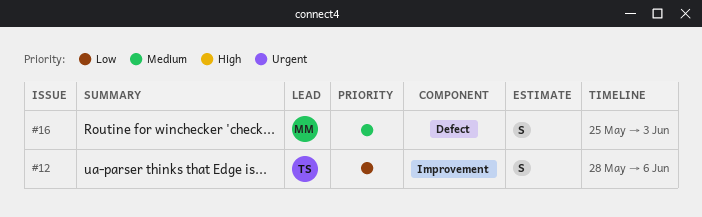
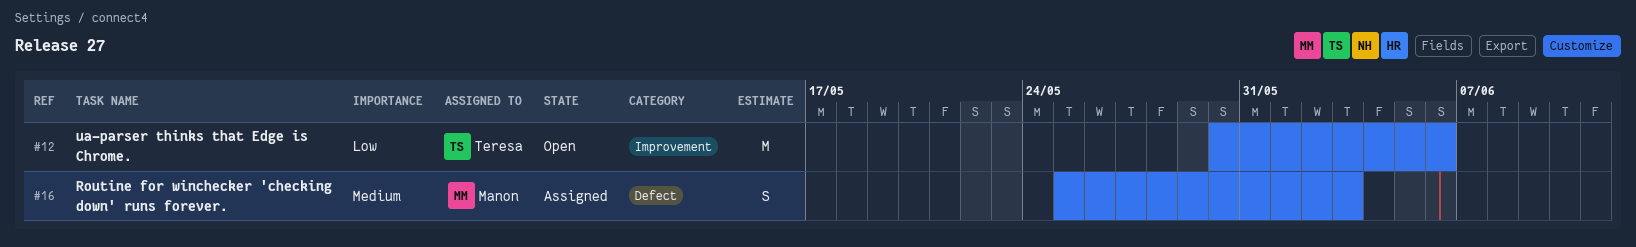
#12, estimate: S -> M
#12, start: May 28 -> May 30

